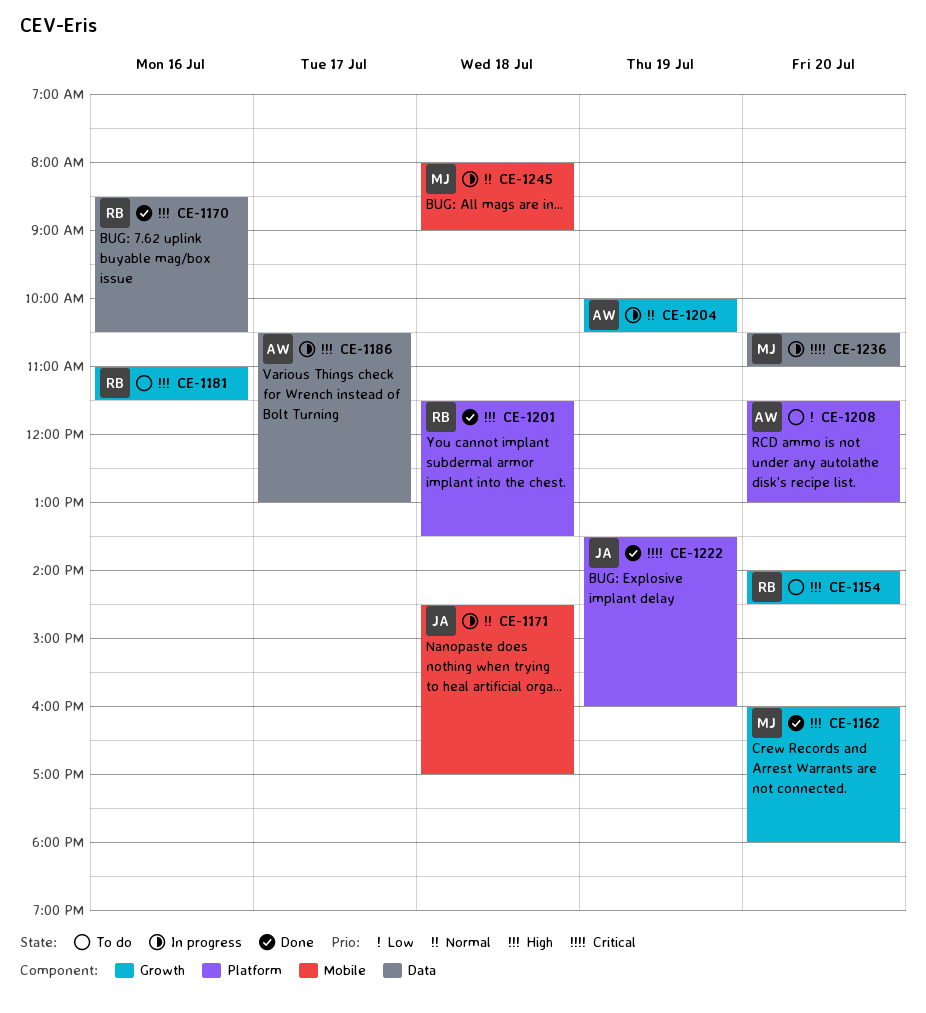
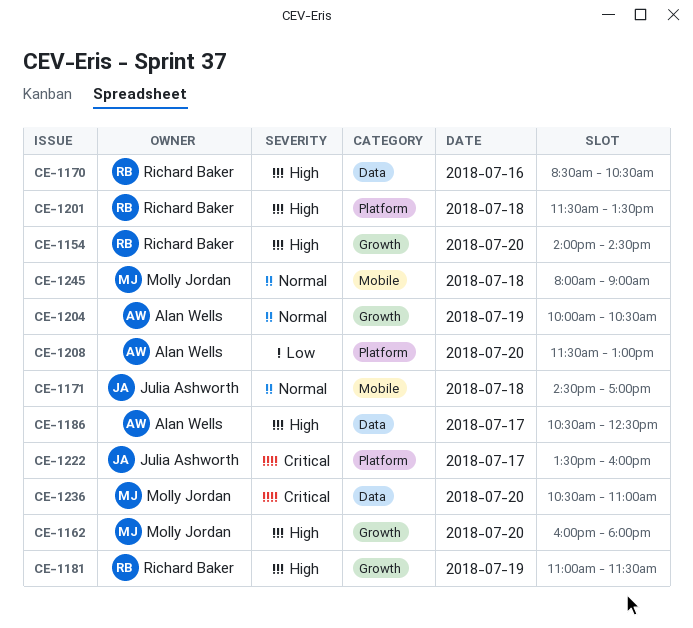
CE-1181, day: Jul 16 -> Jul 19
CE-1186, ends: 13:00 -> 12:30
CE-1222, day: Jul 19 -> Jul 17

